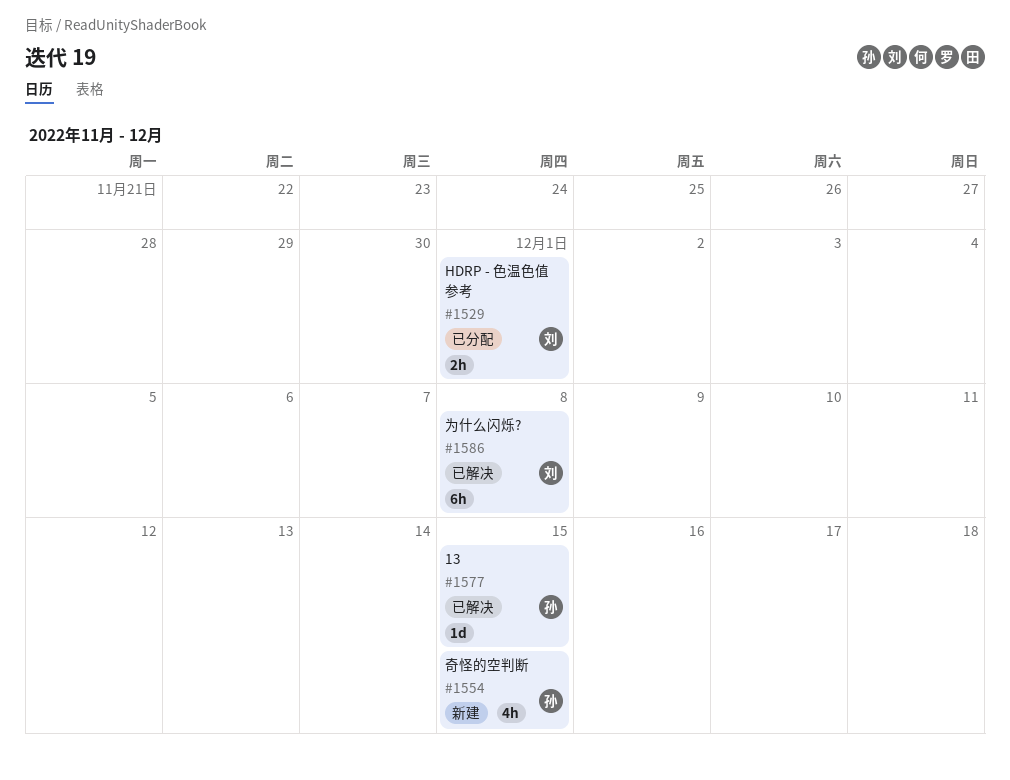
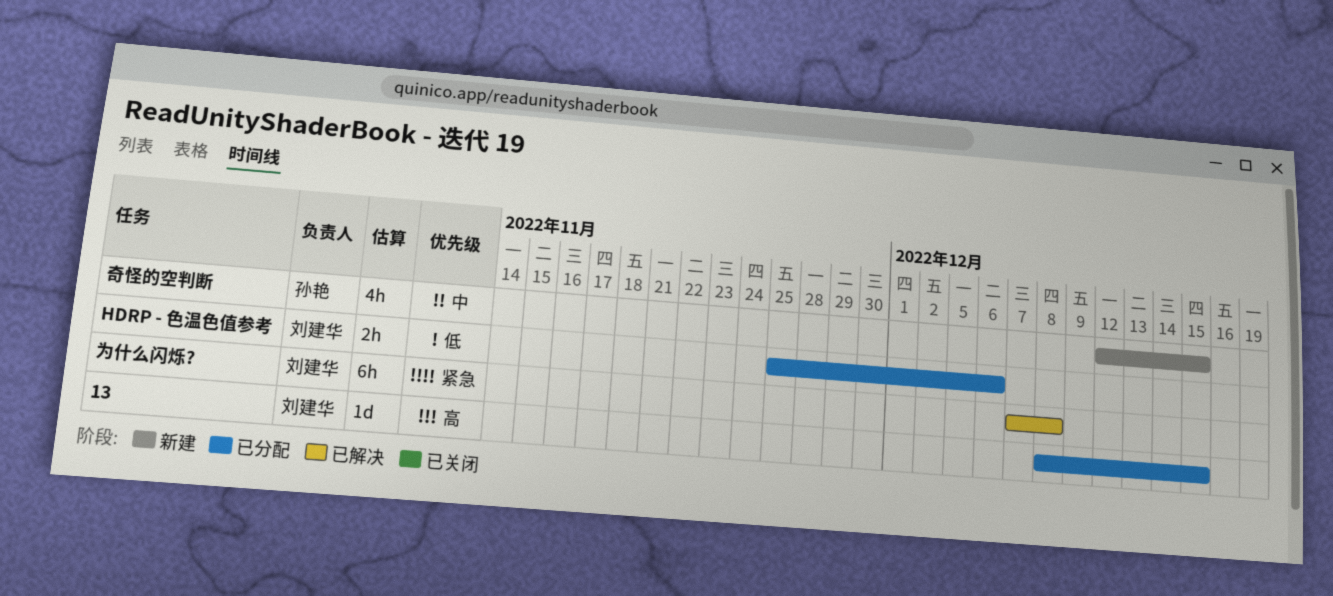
13, status: 已解决 -> 已分配
13, owner: 孙艳 -> 刘建华
HDRP - 色温色值参考, due: Dec 1 -> Dec 6

